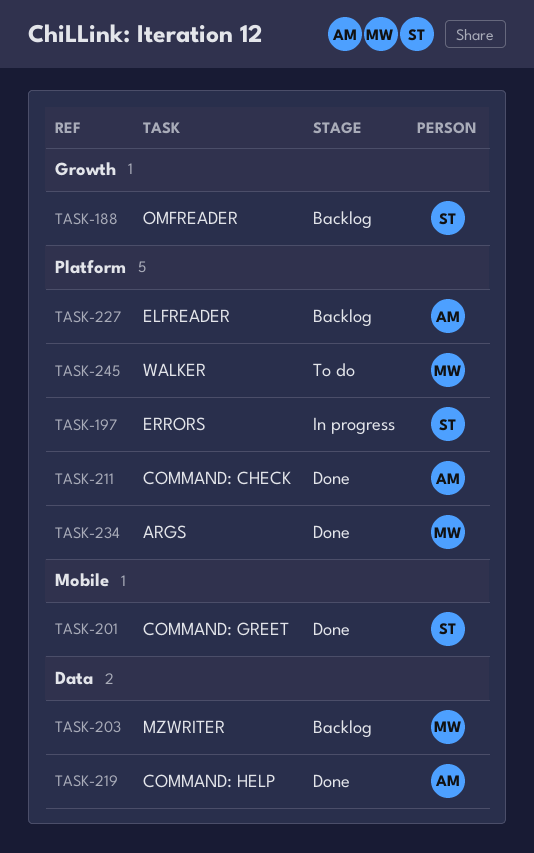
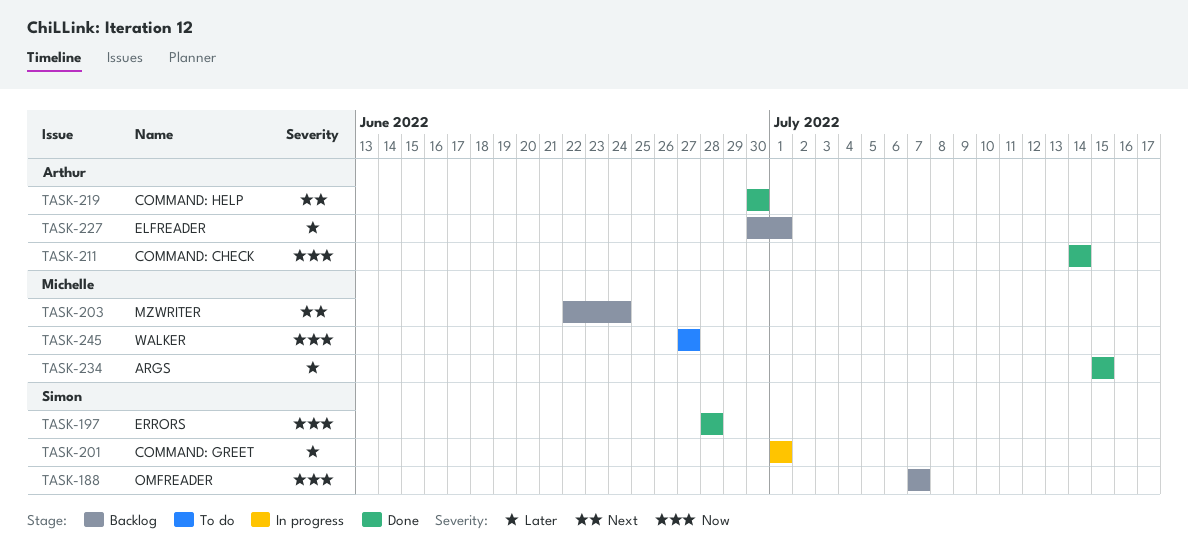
TASK-197, status: In progress -> Done
TASK-201, status: Done -> In progress

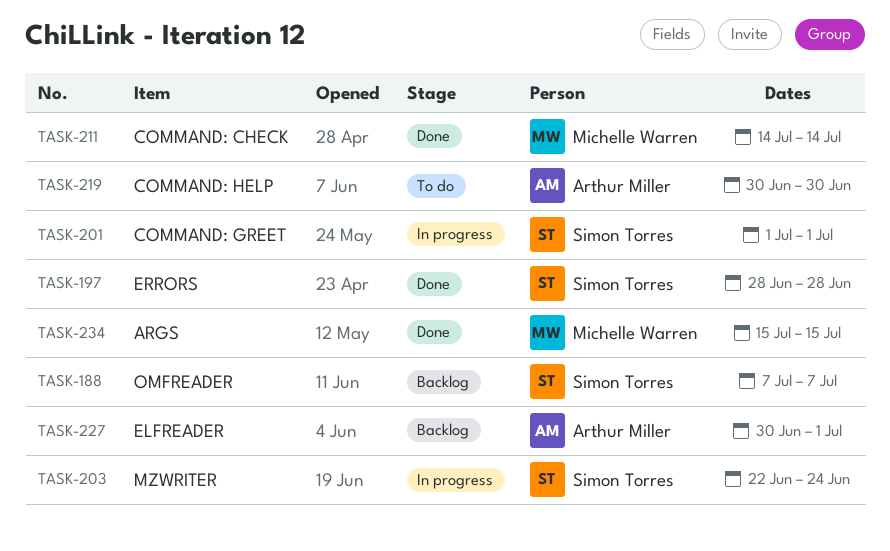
TASK-203, status: Backlog -> In progress
TASK-203, owner: Michelle Warren -> Simon Torres
TASK-211, owner: Arthur Miller -> Michelle Warren
TASK-219, status: Done -> To do
TASK-245: present -> none

